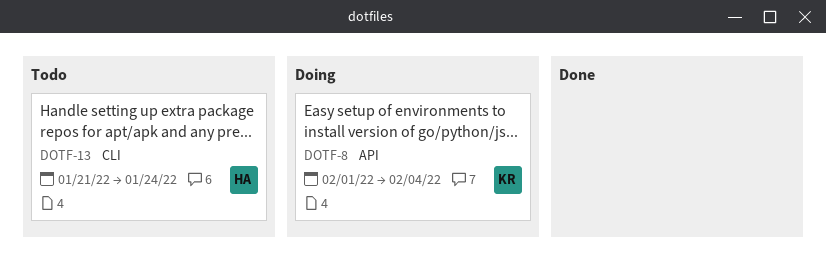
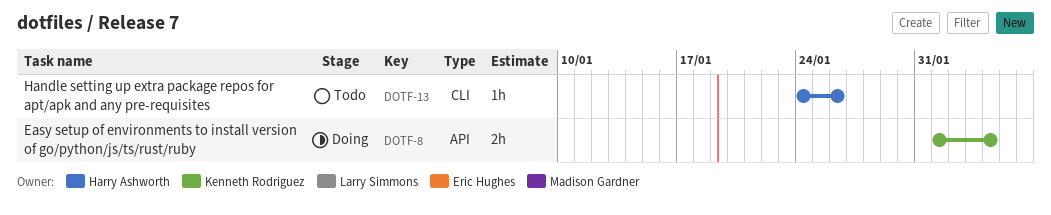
DOTF-13, start: Jan 21 -> Jan 24
DOTF-13, due: Jan 24 -> Jan 26

